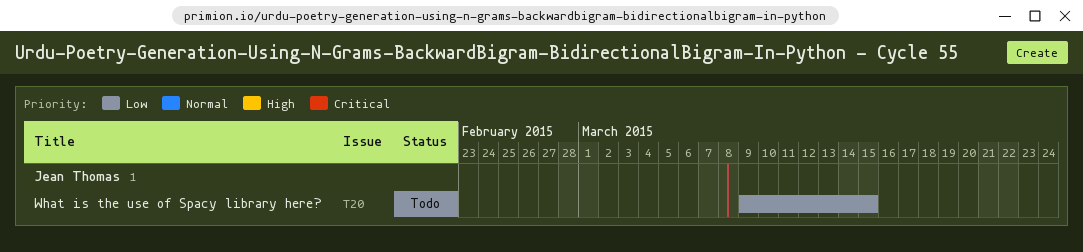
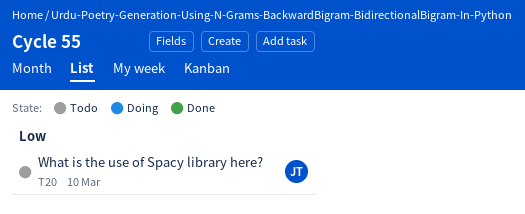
T20, due: Mar 15 -> Mar 10

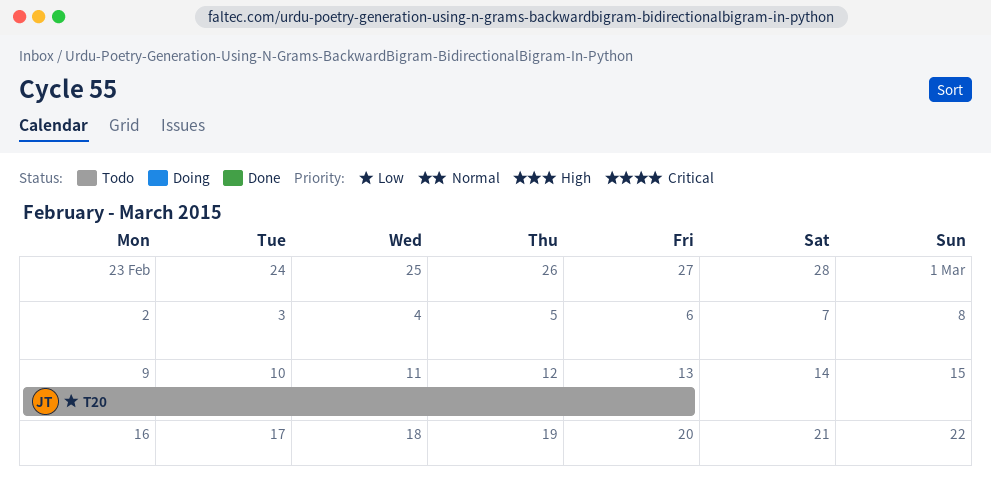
T20, due: Mar 10 -> Mar 13

